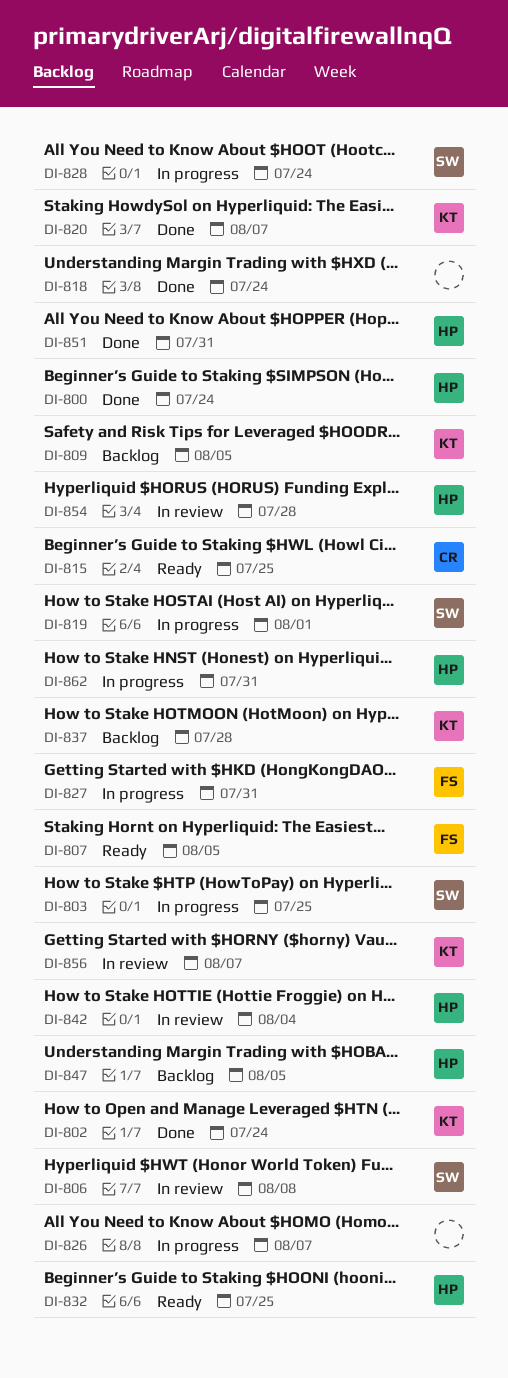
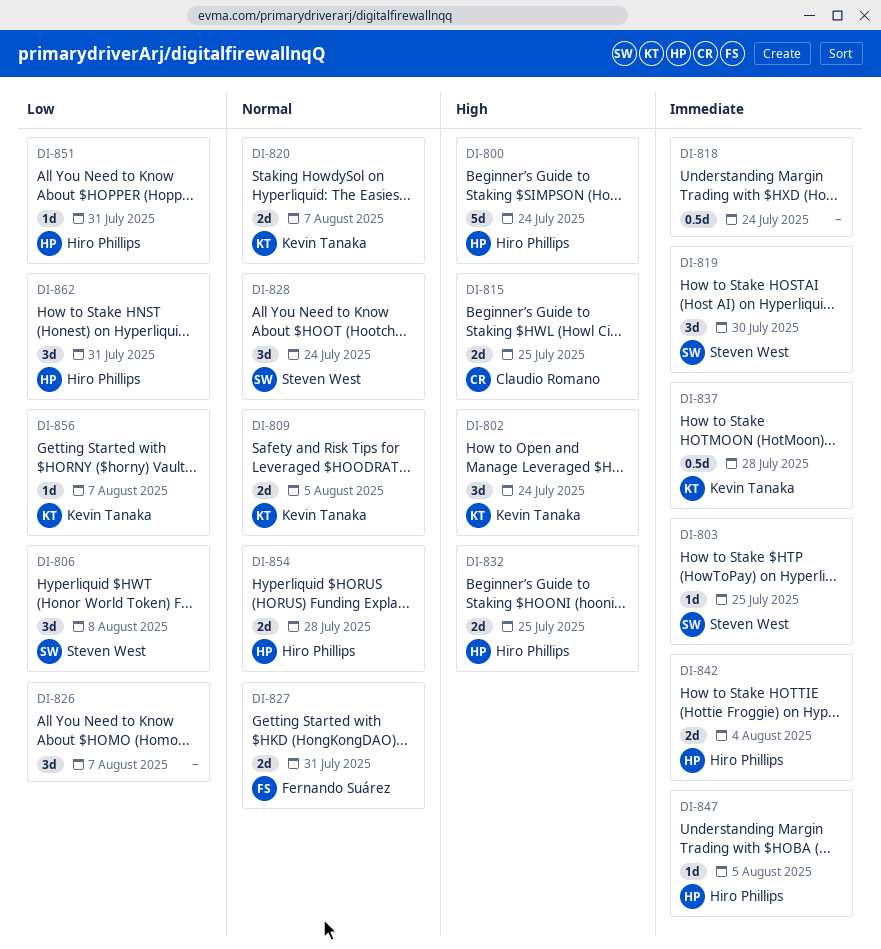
DI-807: present -> none
DI-819, due: Aug 1 -> Jul 30

